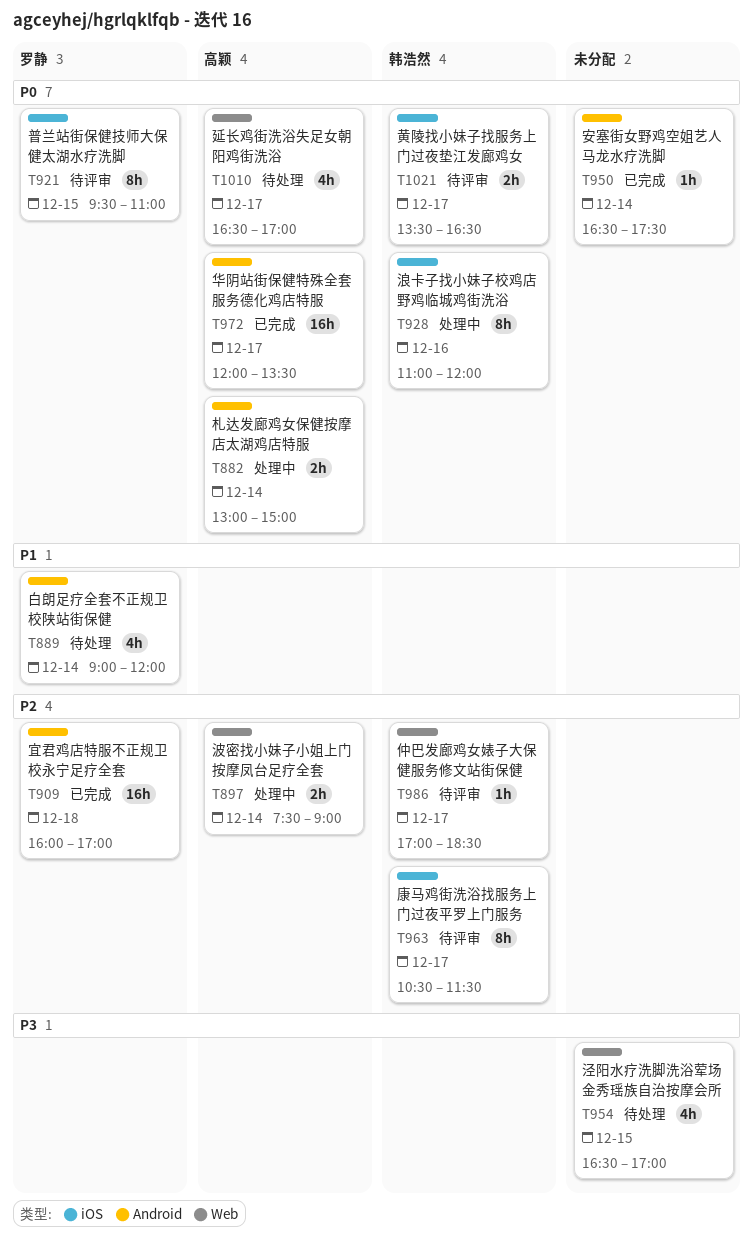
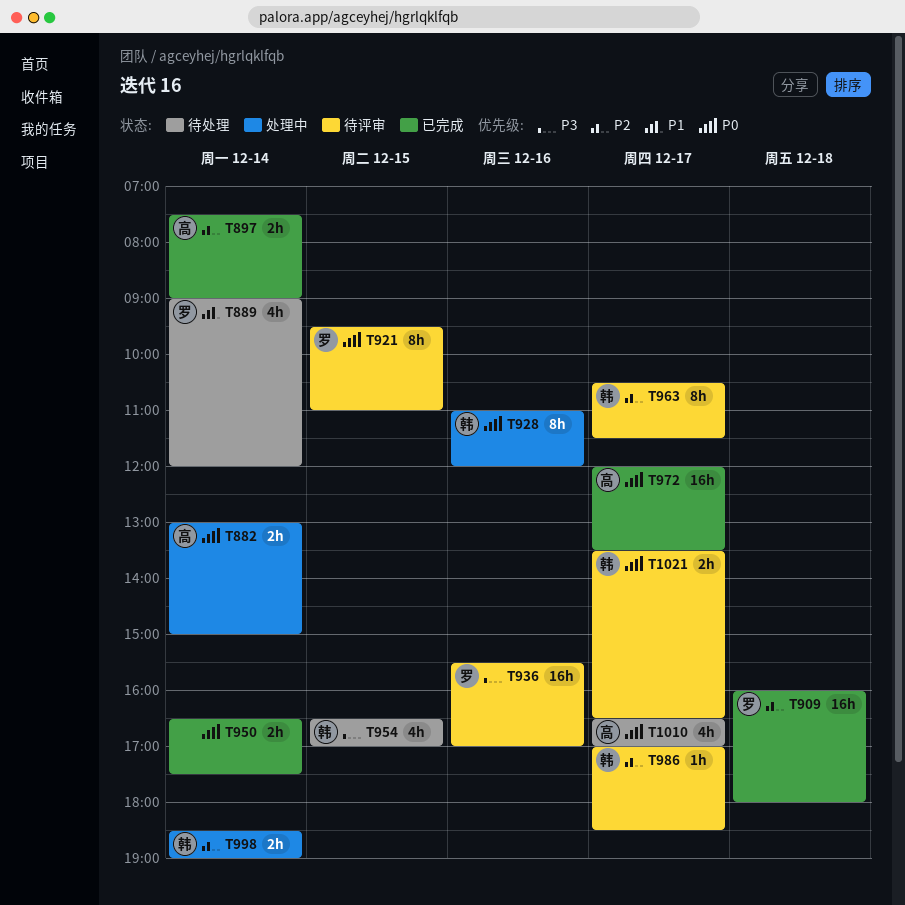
T897, status: 处理中 -> 已完成
T909, ends: 17:00 -> 18:00
T936: none -> present
T950, estimate: 1h -> 2h
T954, owner: none -> 韩浩然
T998: none -> present

